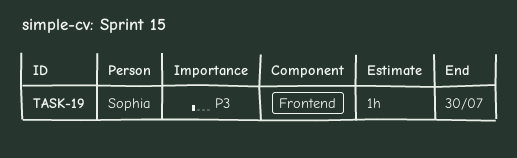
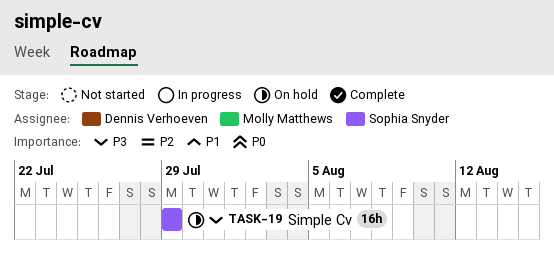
TASK-19, estimate: 1h -> 16h
TASK-19, due: Jul 30 -> Jul 29

